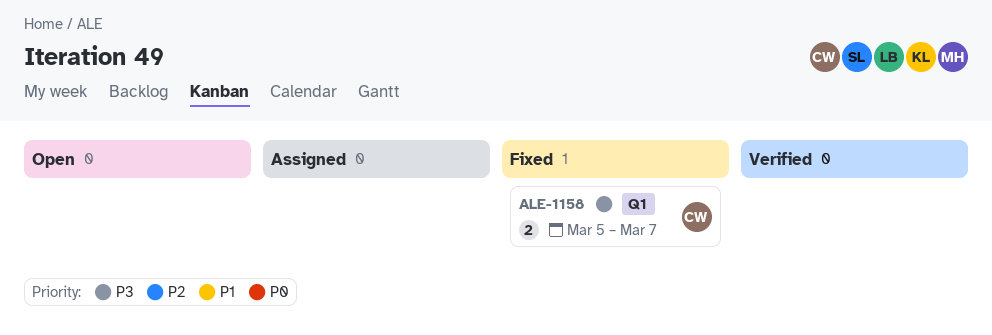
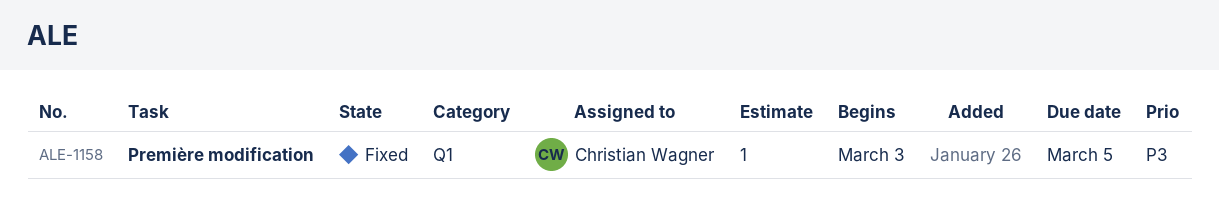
ALE-1158, estimate: 2 -> 1
ALE-1158, start: Mar 5 -> Mar 3
ALE-1158, due: Mar 7 -> Mar 5

